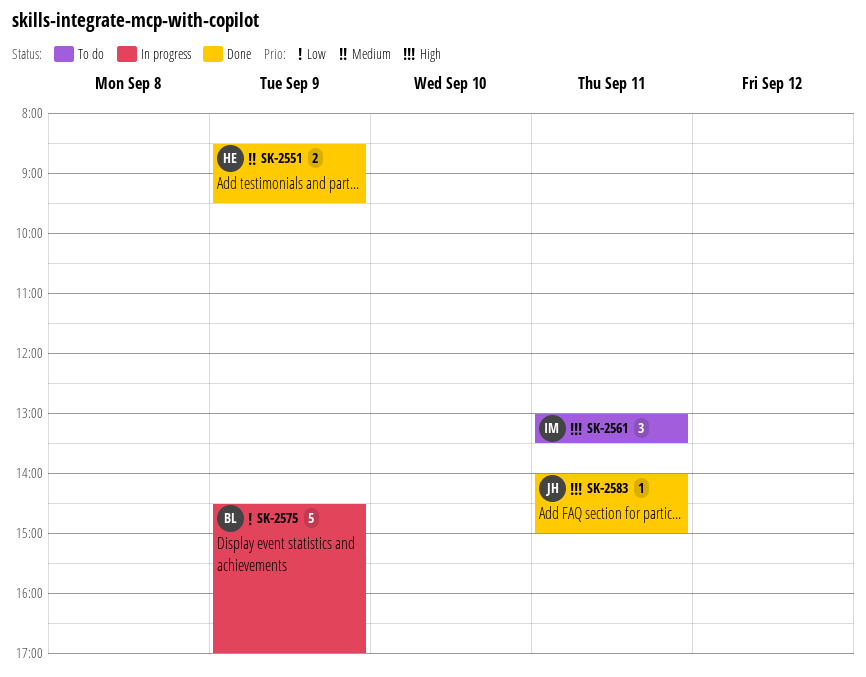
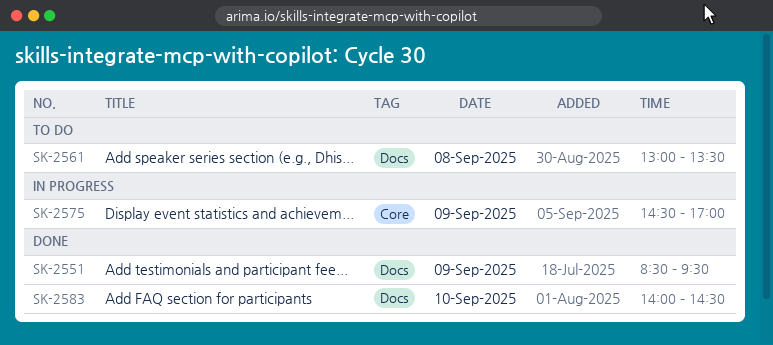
SK-2561, day: Sep 11 -> Sep 8
SK-2583, day: Sep 11 -> Sep 10
SK-2583, ends: 15:00 -> 14:30

